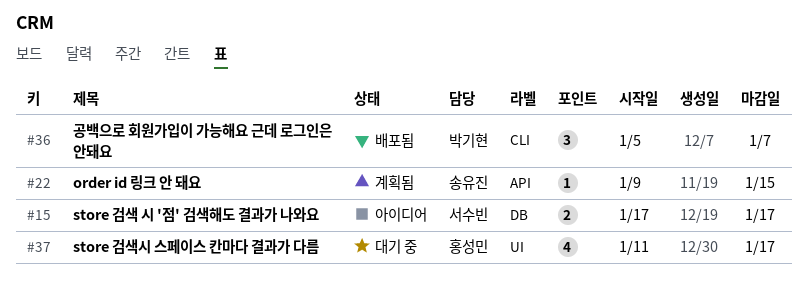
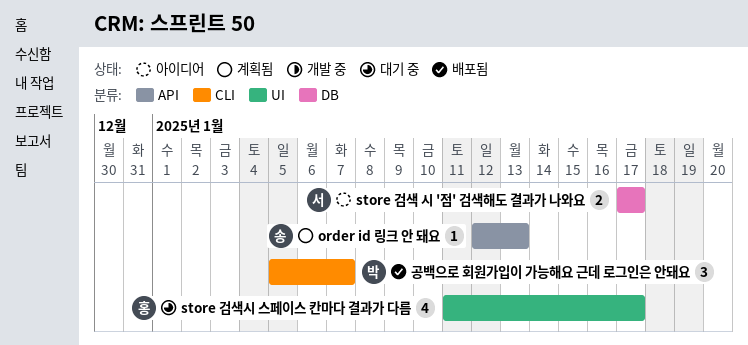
order id 링크 안 돼요, start: Jan 9 -> Jan 12
order id 링크 안 돼요, due: Jan 15 -> Jan 13

